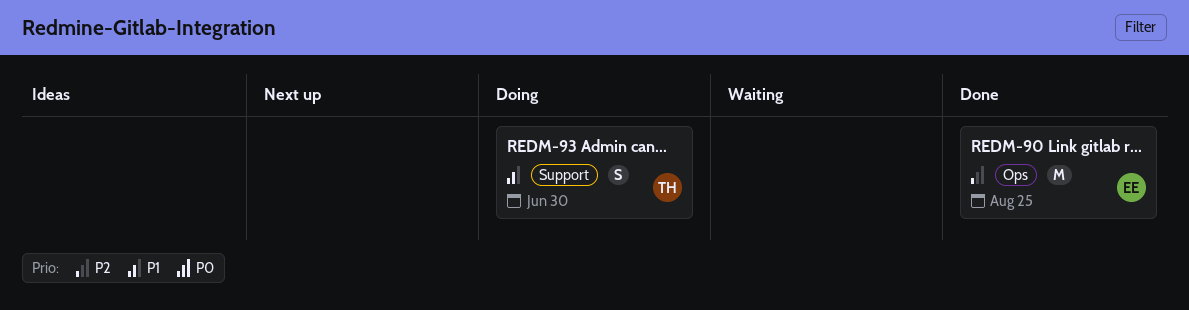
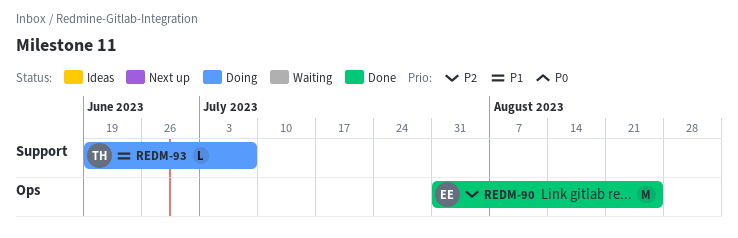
REDM-93, estimate: S -> L
REDM-93, due: Jun 30 -> Jul 7

